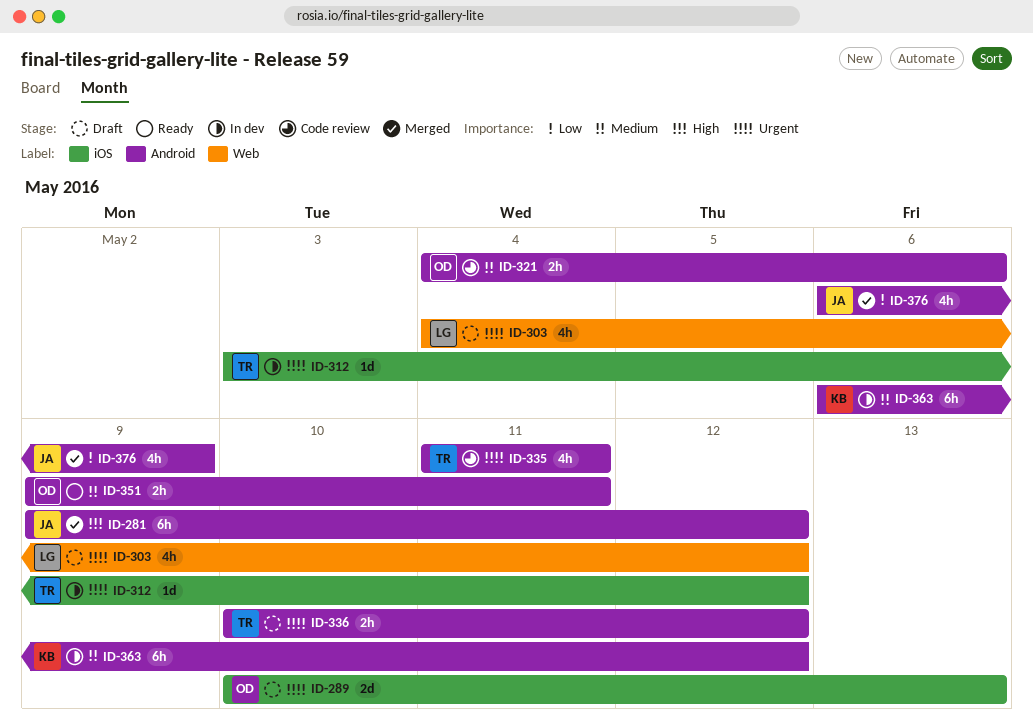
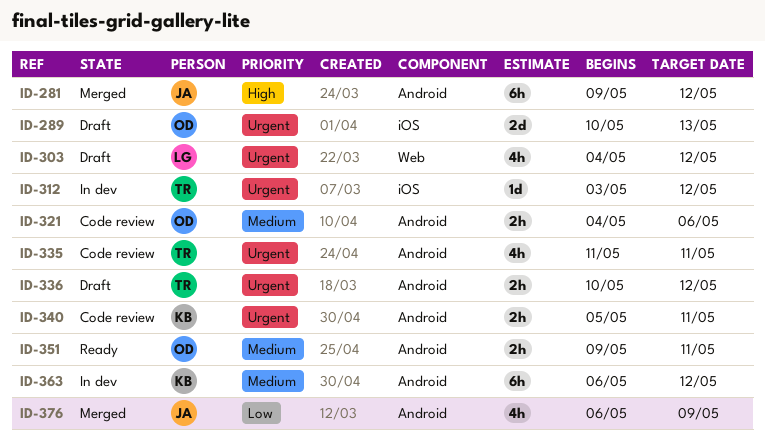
ID-340: none -> present

